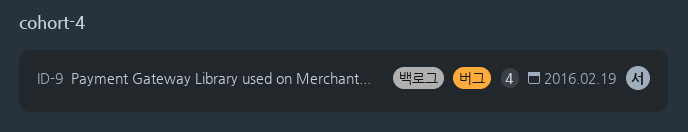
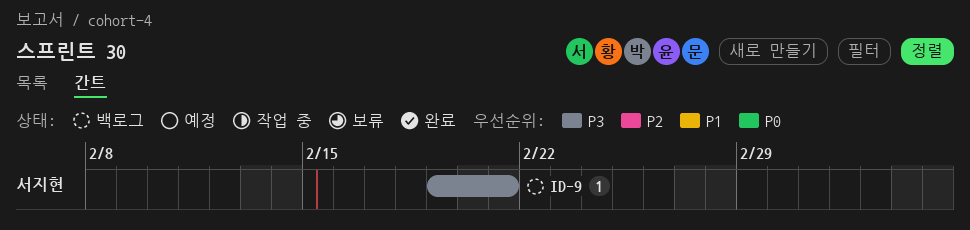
ID-9, estimate: 4 -> 1
ID-9, due: Feb 19 -> Feb 21

